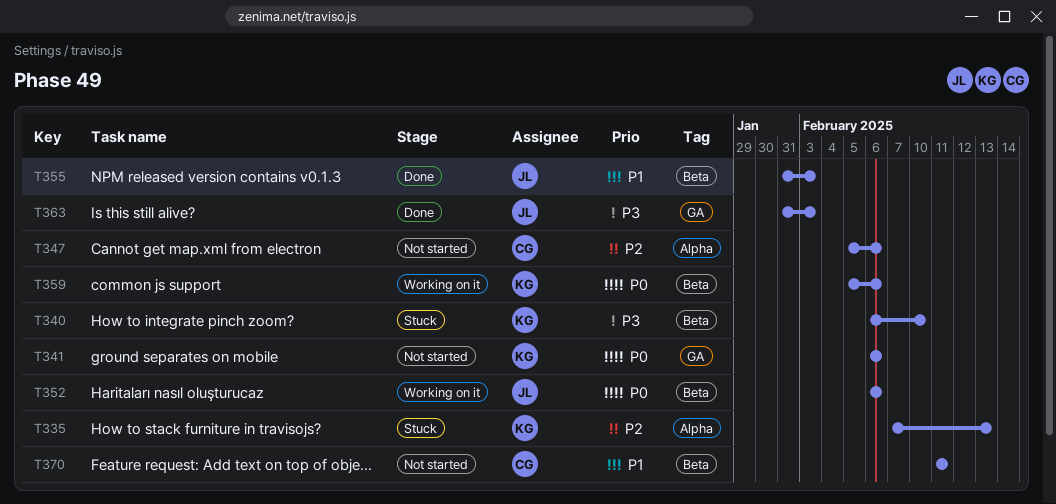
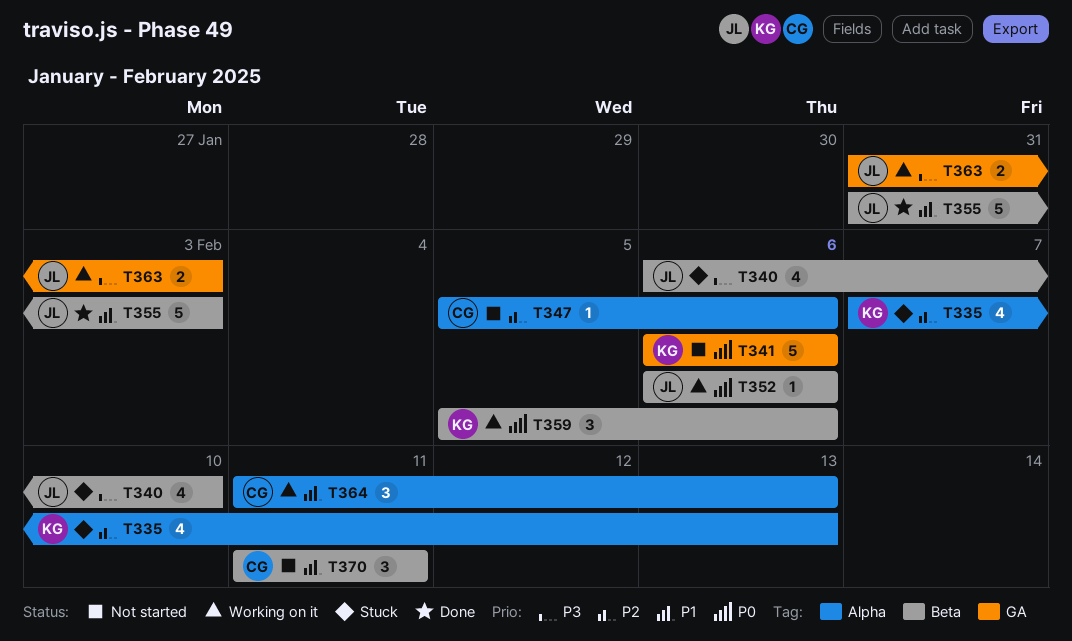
T340, owner: KG -> JL
T363, status: Done -> Working on it
T364: none -> present

